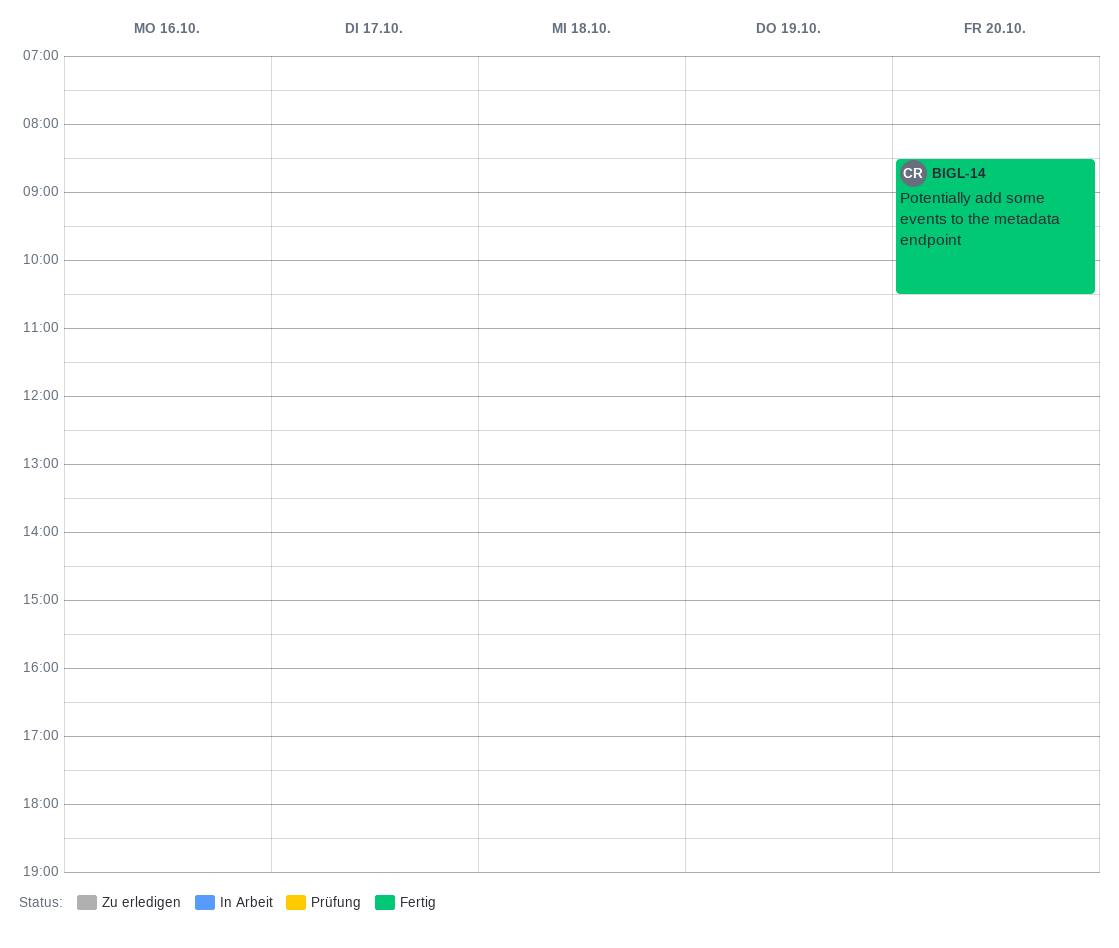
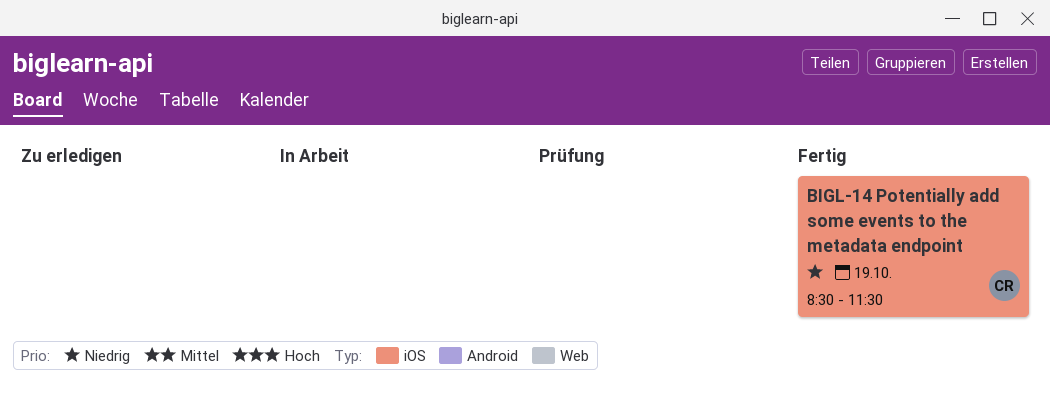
BIGL-14, day: Oct 20 -> Oct 19
BIGL-14, ends: 10:30 -> 11:30

